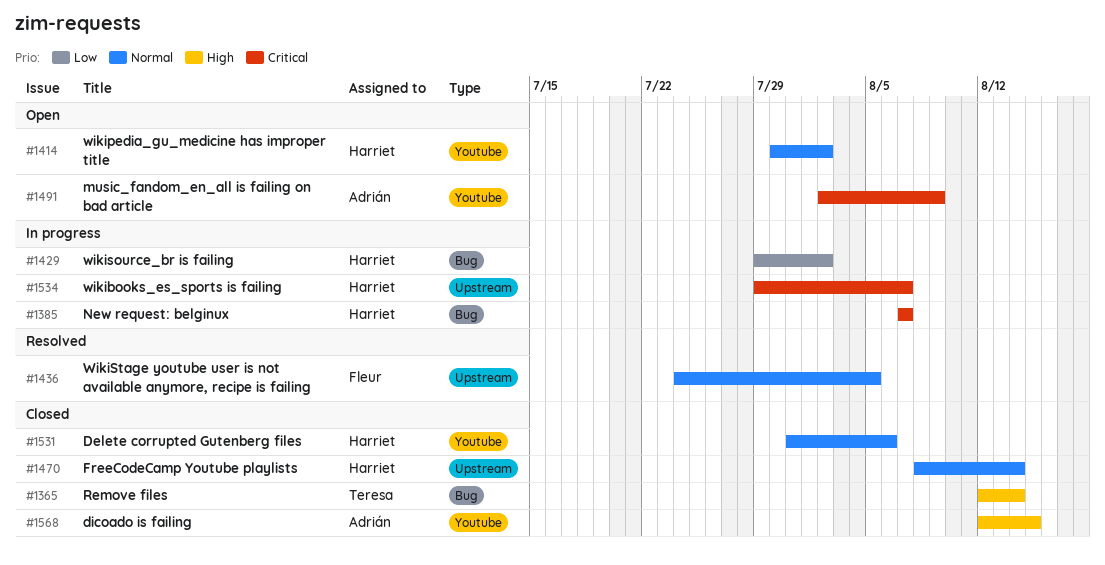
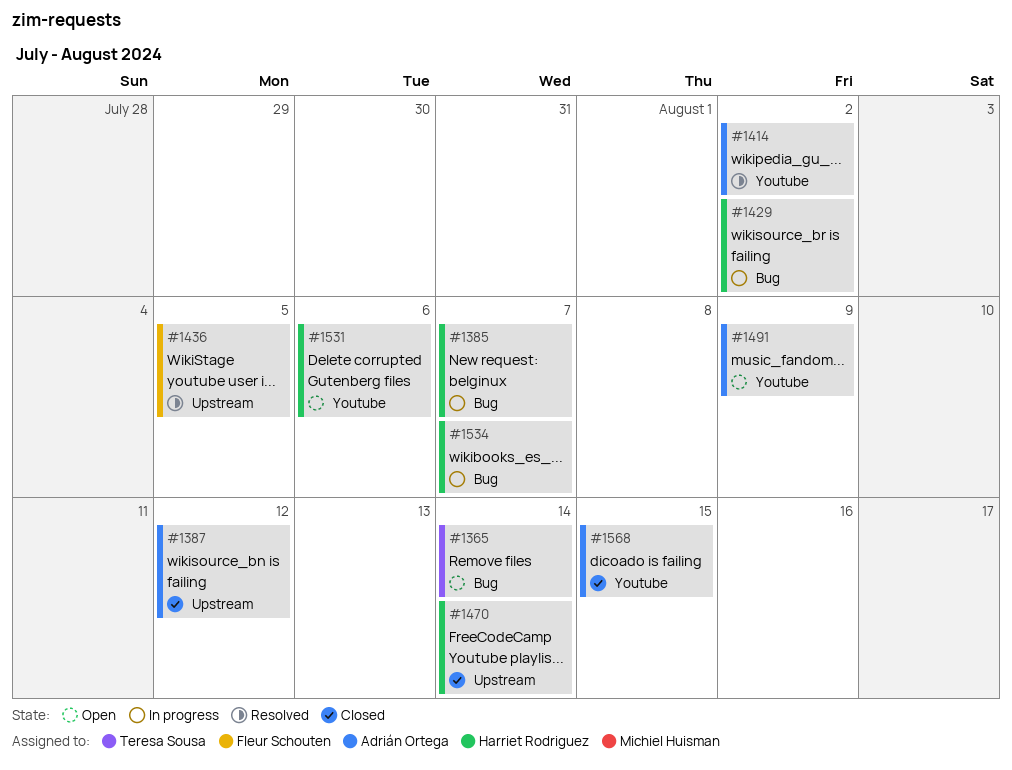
#1365, status: Closed -> Open
#1387: none -> present
#1414, status: Open -> Resolved
#1414, owner: Harriet Rodriguez -> Adrián Ortega
#1531, status: Closed -> Open
#1534, label: Upstream -> Bug

